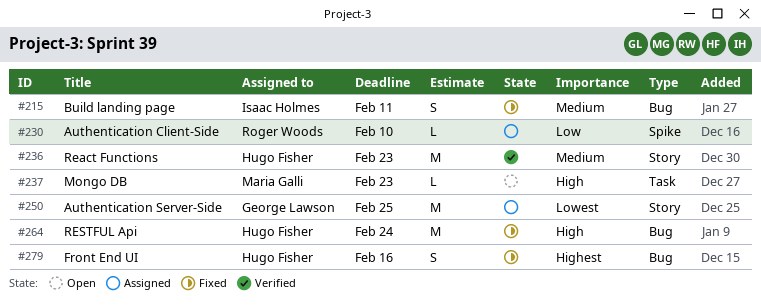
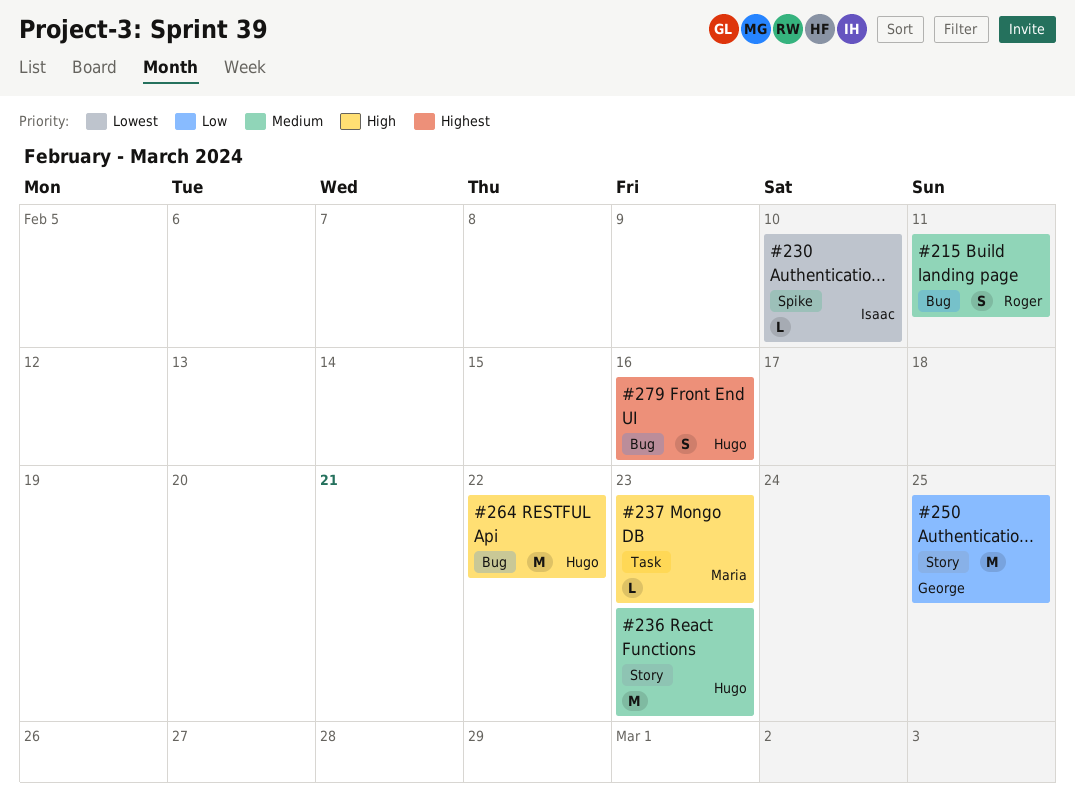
#215, owner: Isaac Holmes -> Roger Woods
#230, owner: Roger Woods -> Isaac Holmes
#230, priority: Low -> Lowest
#250, priority: Lowest -> Low
#264, due: Feb 24 -> Feb 22

